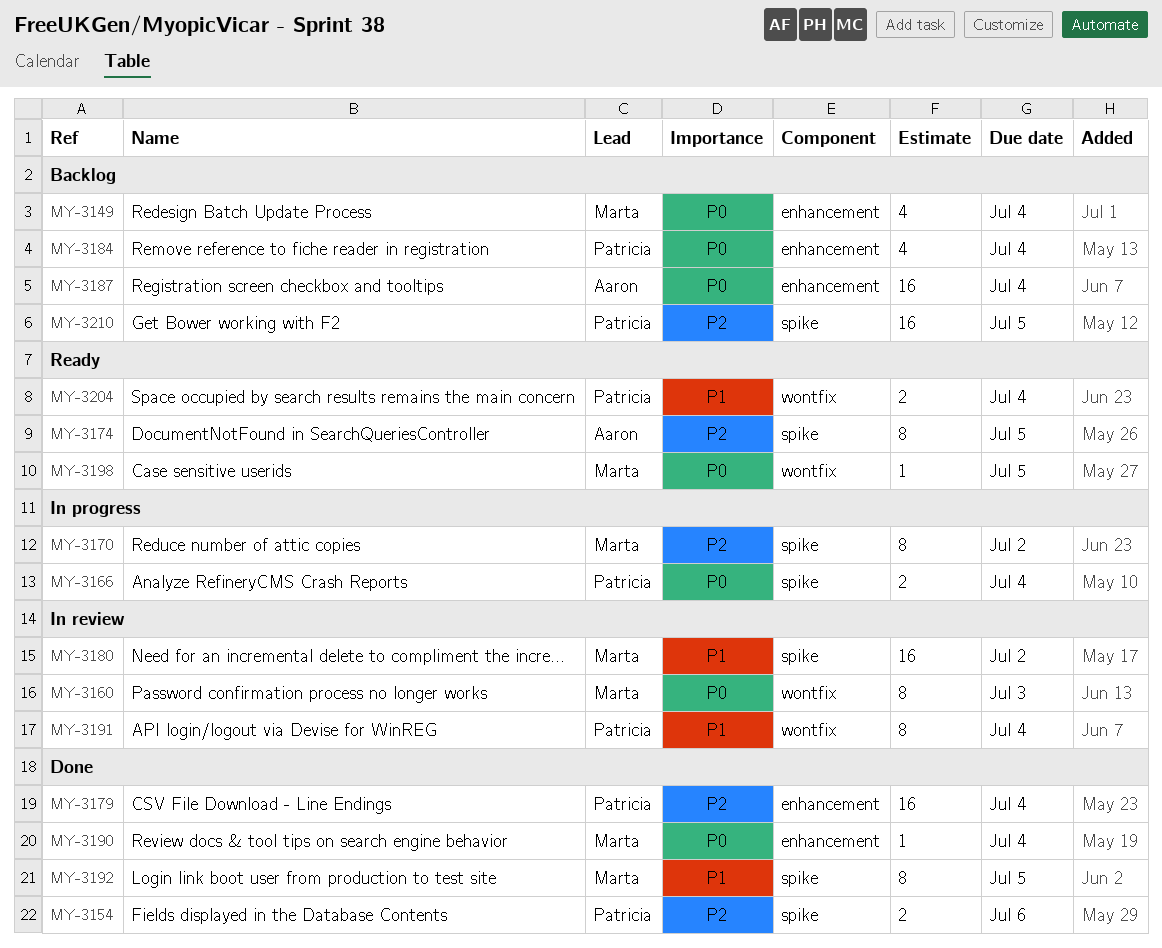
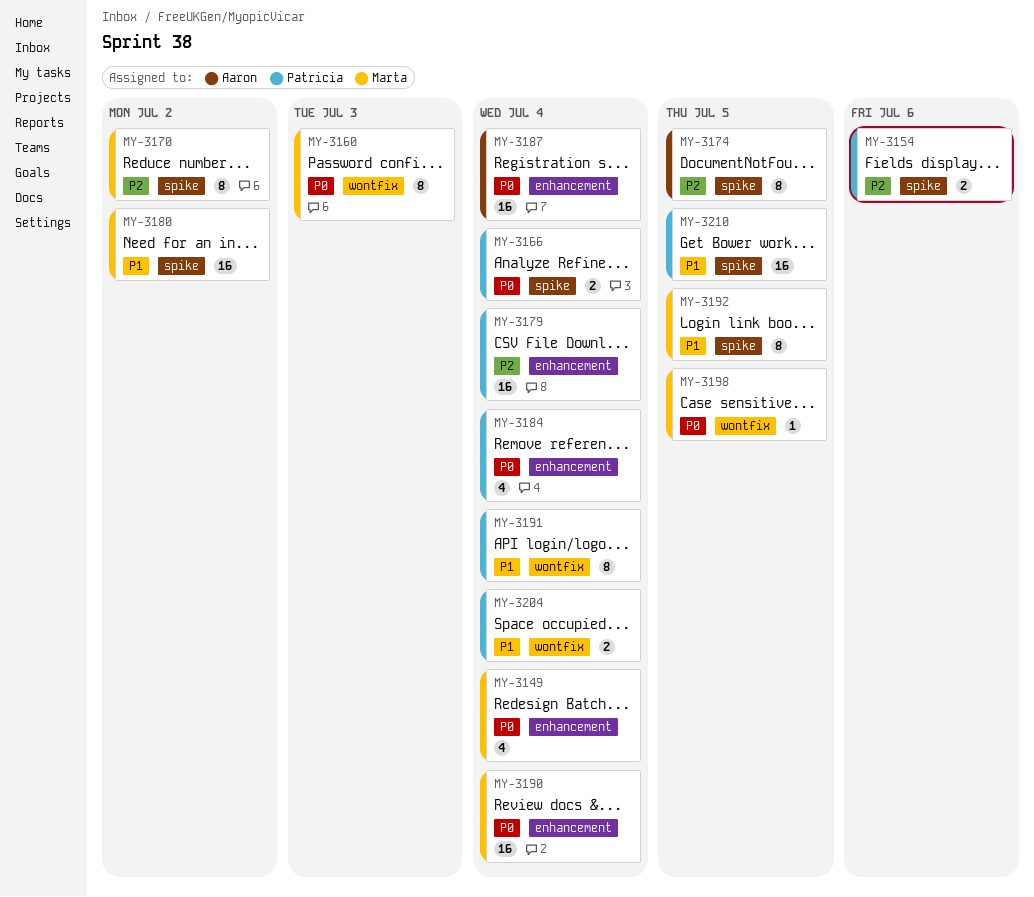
MY-3190, estimate: 1 -> 16
MY-3210, priority: P2 -> P1

